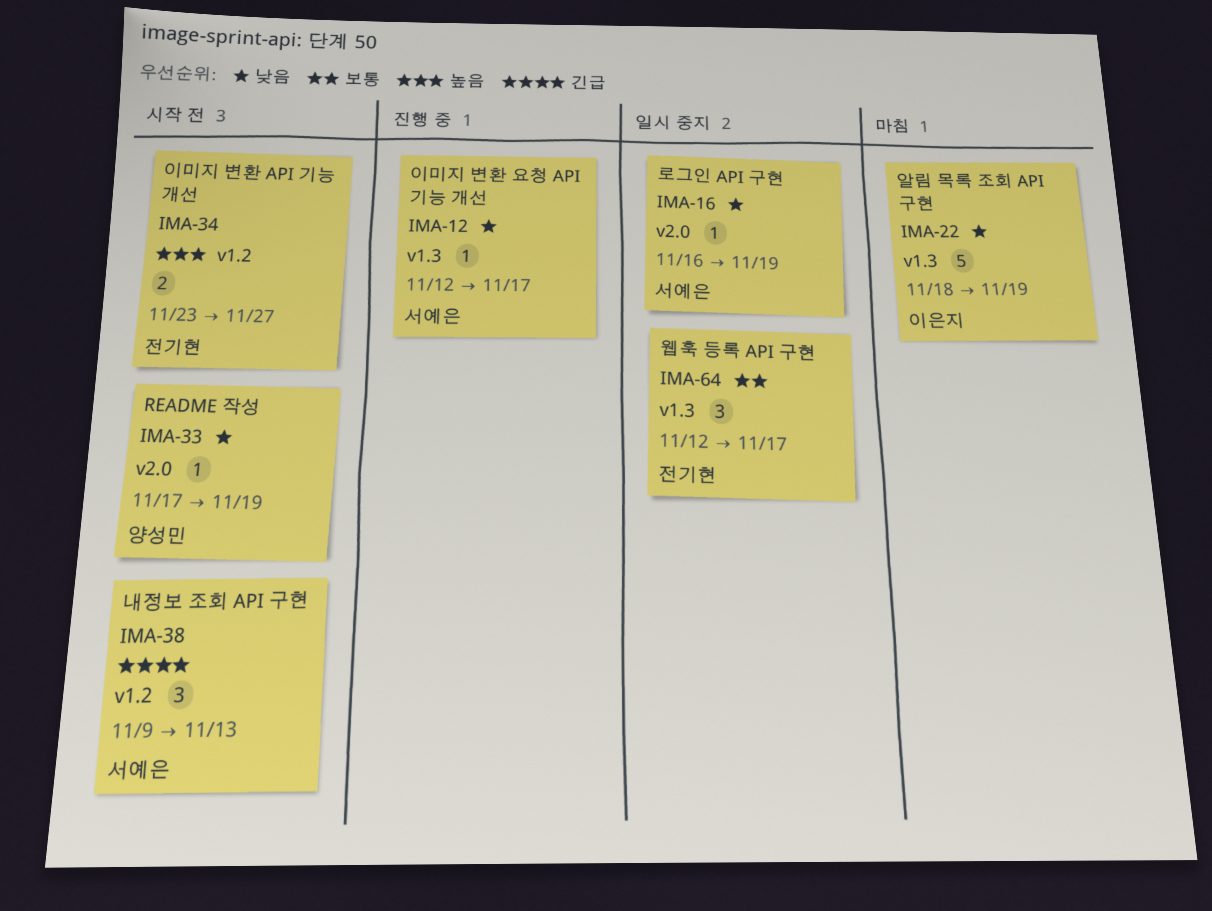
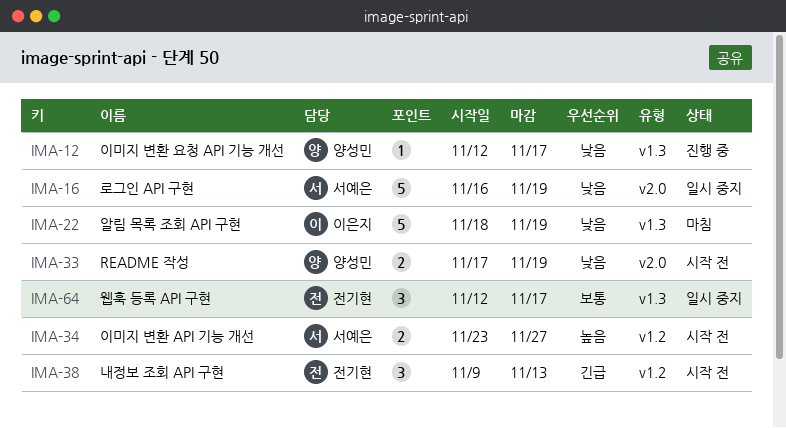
IMA-12, owner: 서예은 -> 양성민
IMA-16, estimate: 1 -> 5
IMA-33, estimate: 1 -> 2
IMA-34, owner: 전기현 -> 서예은
IMA-38, owner: 서예은 -> 전기현

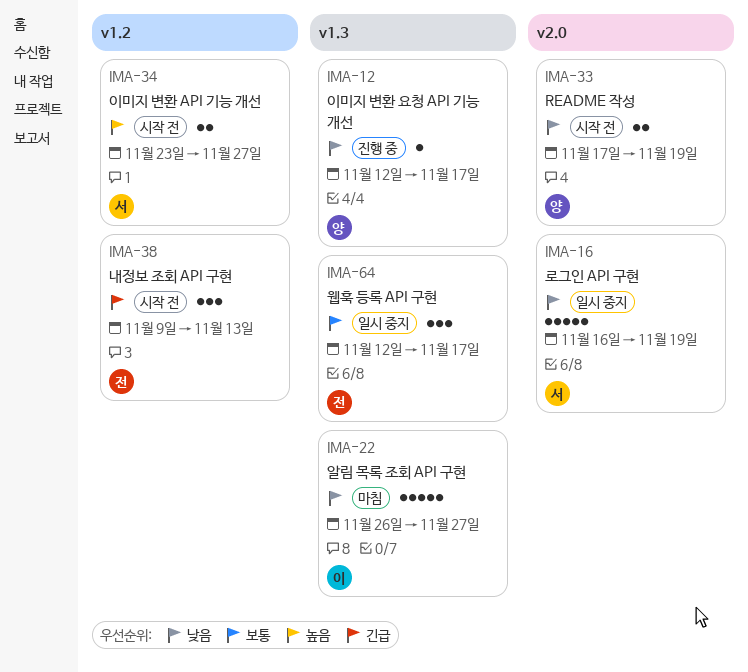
IMA-22, start: Nov 18 -> Nov 26
IMA-22, due: Nov 19 -> Nov 27

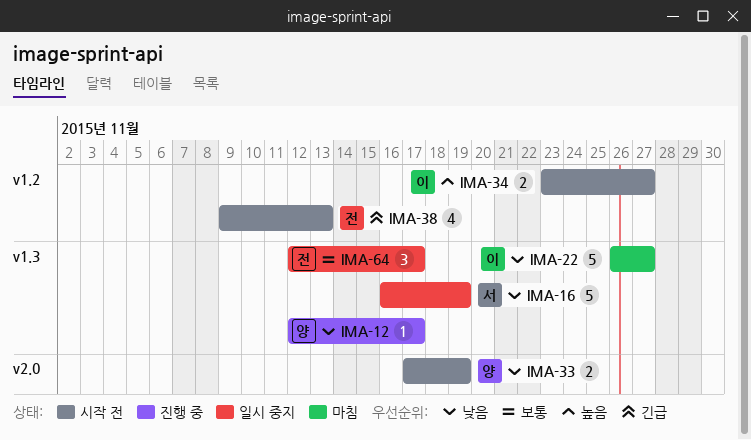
IMA-16, label: v2.0 -> v1.3
IMA-34, owner: 서 -> 이
IMA-38, estimate: 3 -> 4

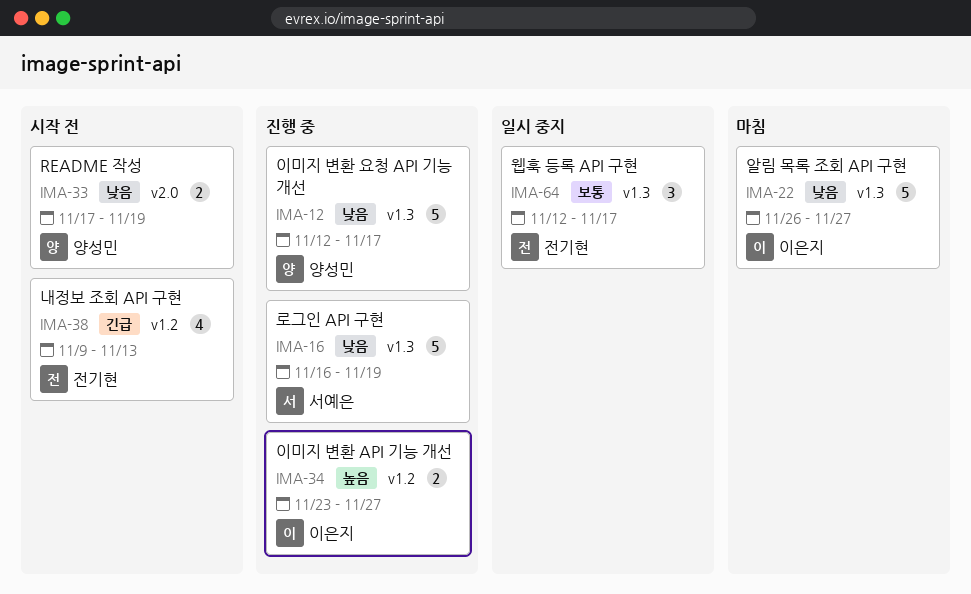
IMA-12, estimate: 1 -> 5
IMA-16, status: 일시 중지 -> 진행 중
IMA-34, status: 시작 전 -> 진행 중

